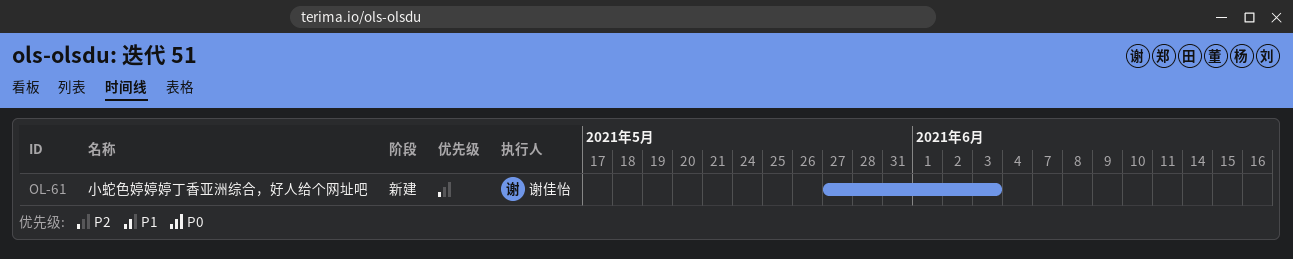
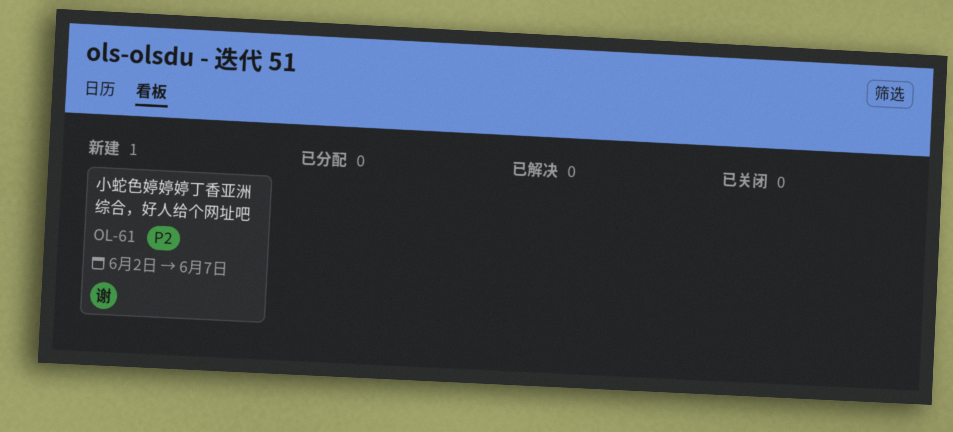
OL-61, start: May 27 -> Jun 2
OL-61, due: Jun 3 -> Jun 7

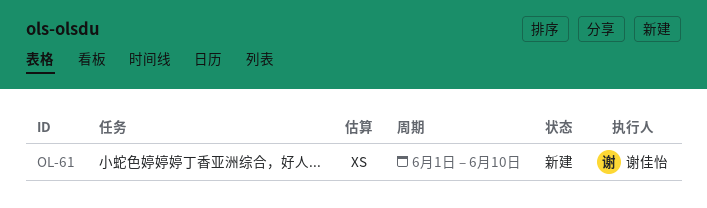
OL-61, start: Jun 2 -> Jun 1
OL-61, due: Jun 7 -> Jun 10

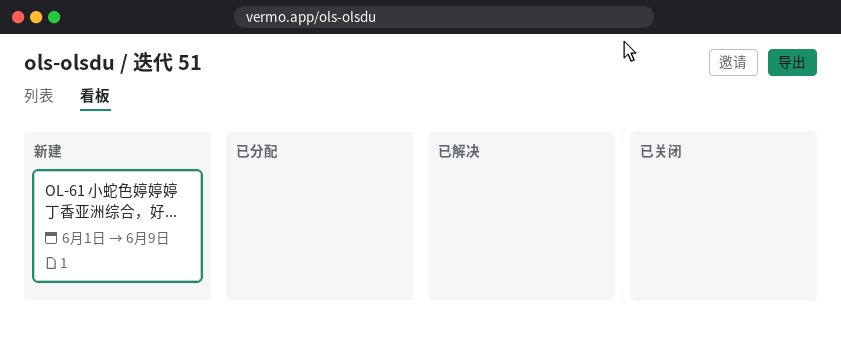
OL-61, due: Jun 10 -> Jun 9

